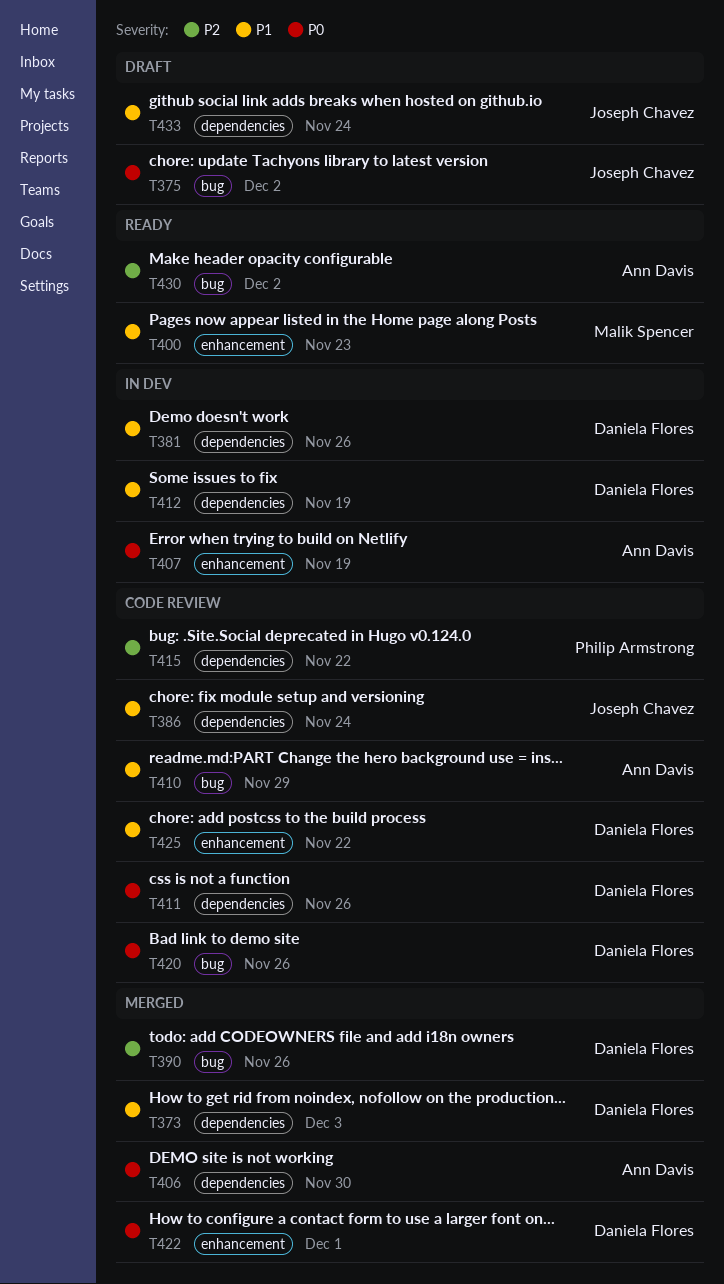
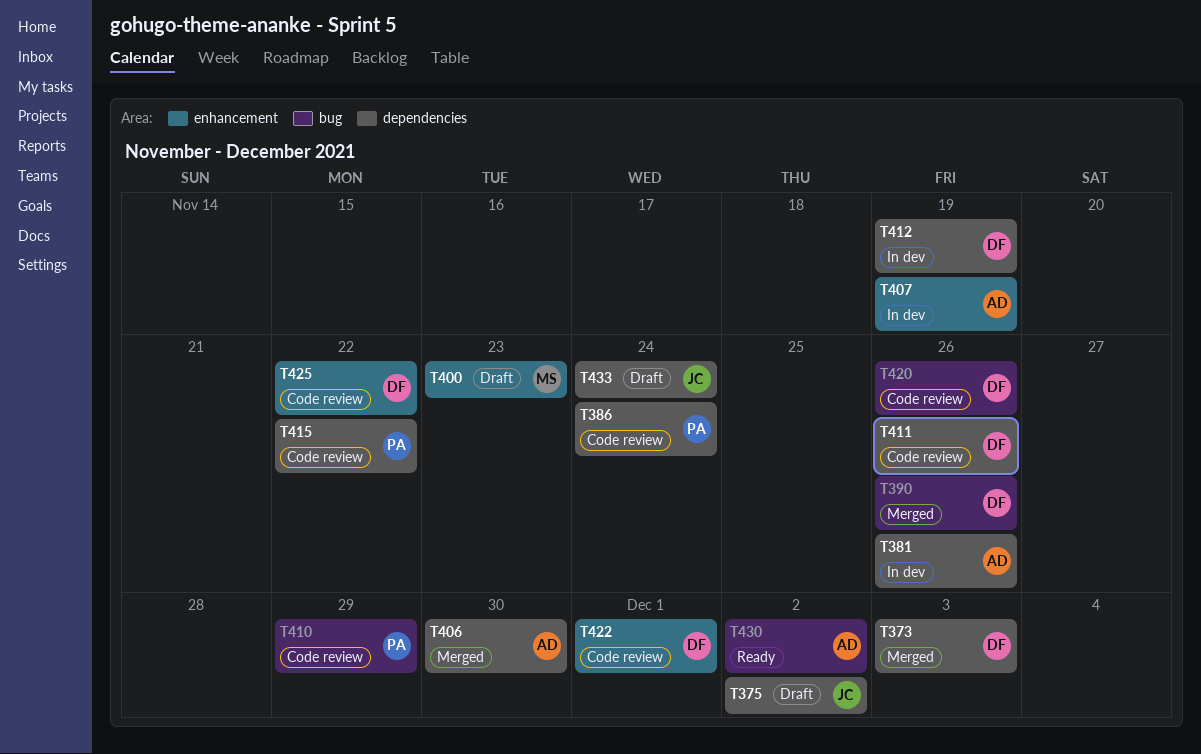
T375, label: bug -> dependencies
T381, owner: Daniela Flores -> Ann Davis
T386, owner: Joseph Chavez -> Philip Armstrong
T400, status: Ready -> Draft
T410, owner: Ann Davis -> Philip Armstrong
T422, status: Merged -> Code review

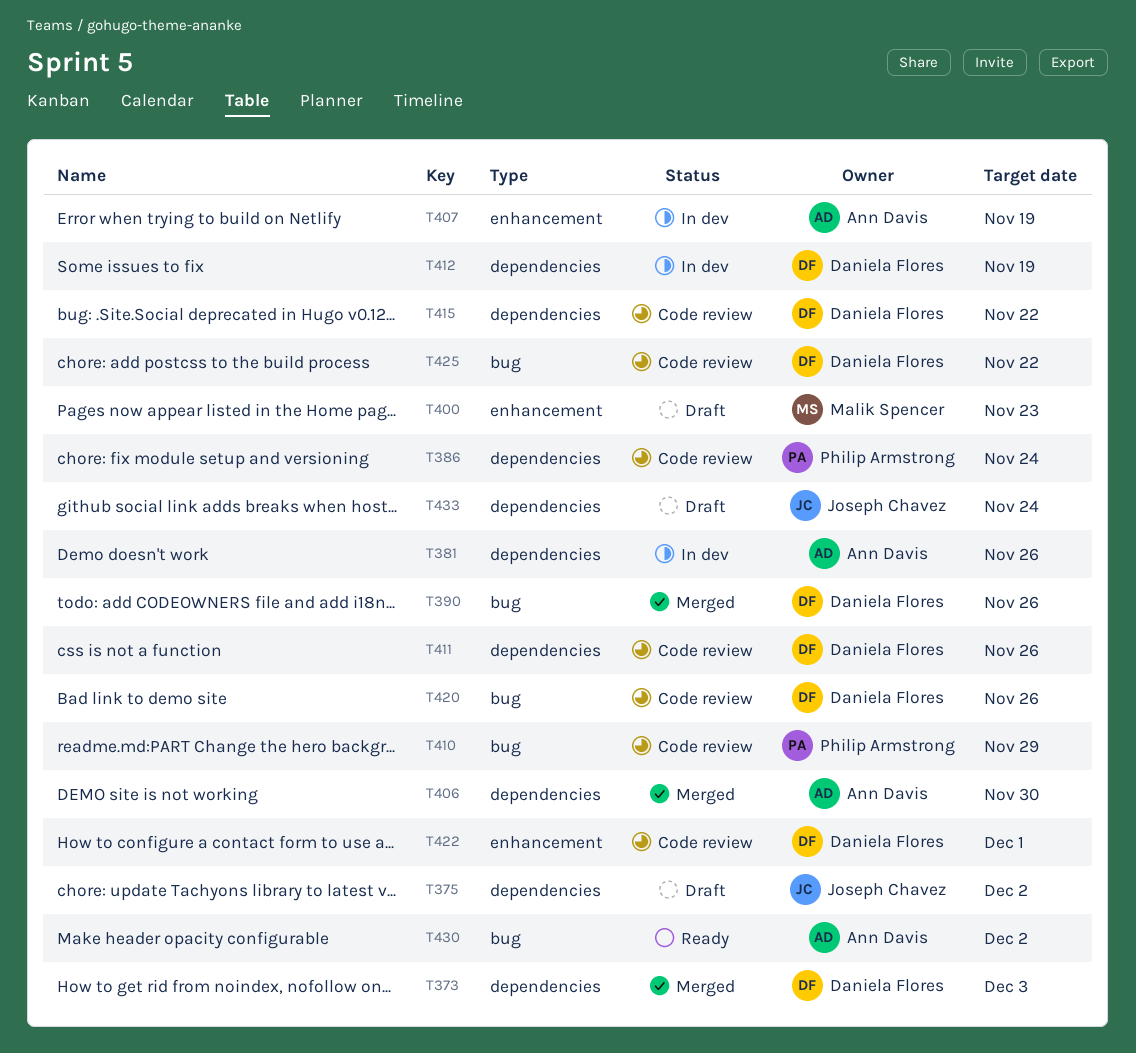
T415, owner: Philip Armstrong -> Daniela Flores
T425, label: enhancement -> bug

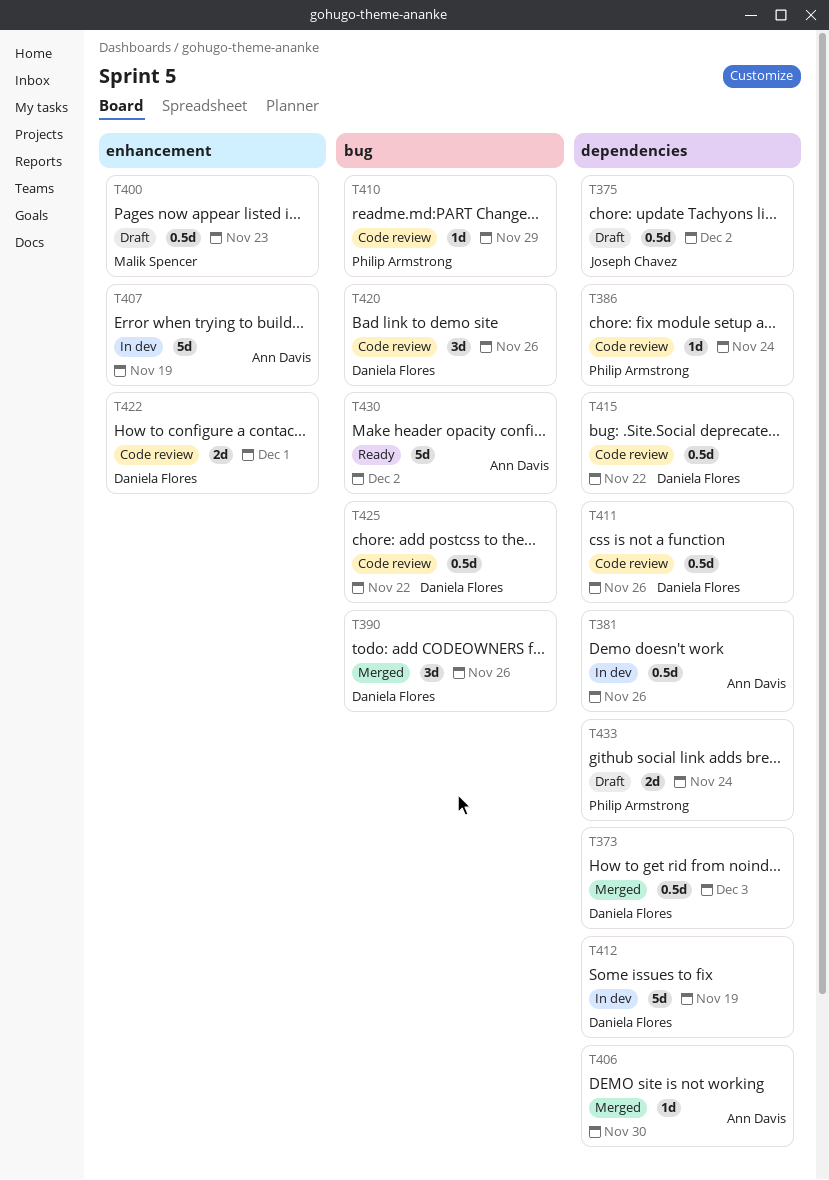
T433, owner: Joseph Chavez -> Philip Armstrong

